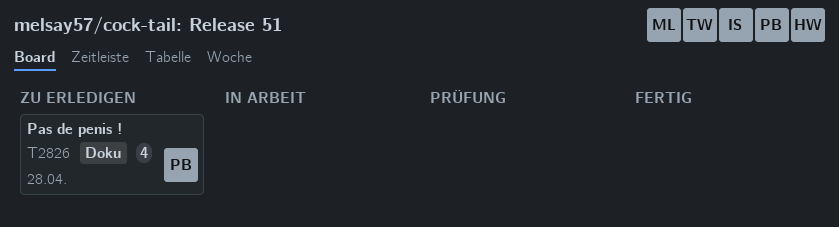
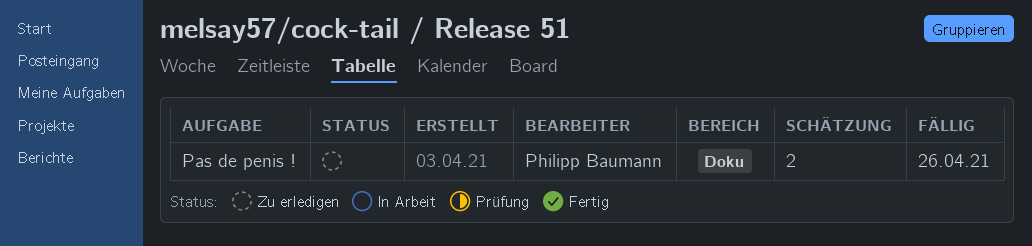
Pas de penis !, estimate: 4 -> 2
Pas de penis !, due: Apr 28 -> Apr 26

